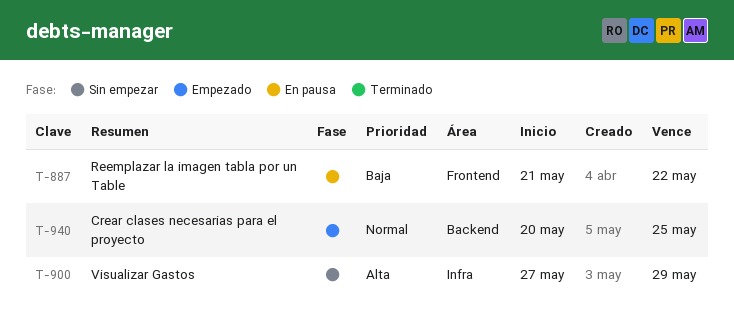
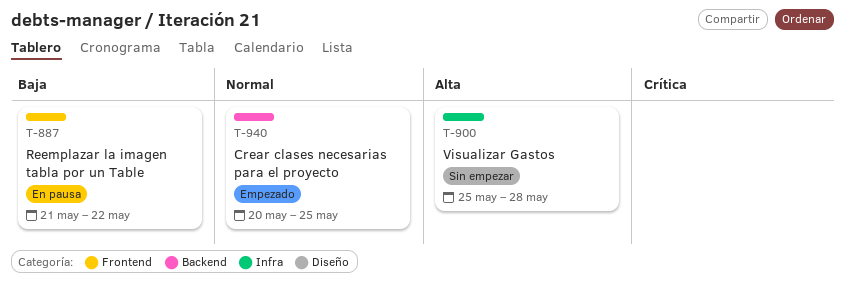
T-900, start: May 27 -> May 25
T-900, due: May 29 -> May 28

